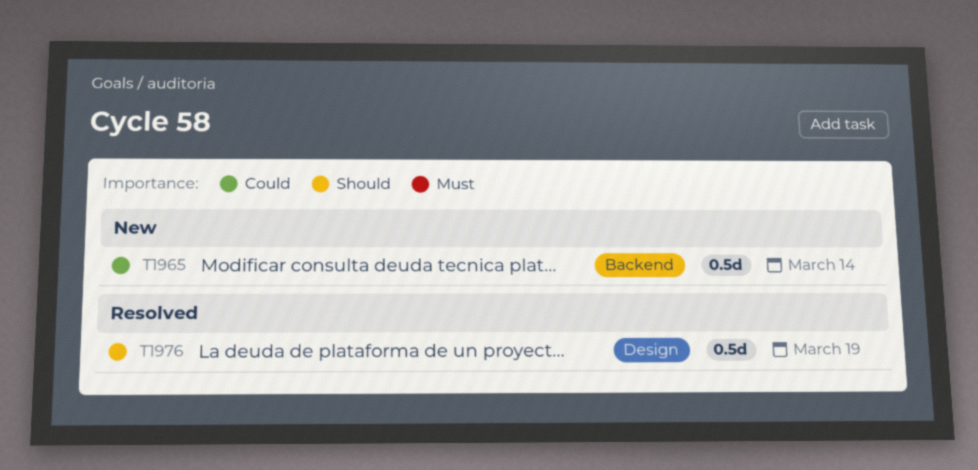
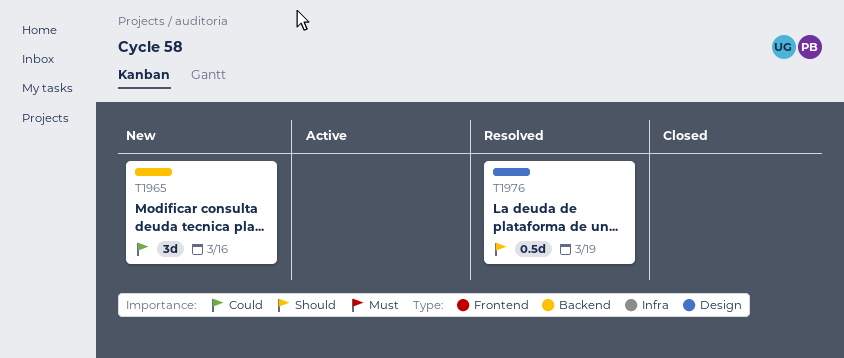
T1965, estimate: 0.5d -> 3d
T1965, due: Mar 14 -> Mar 16

